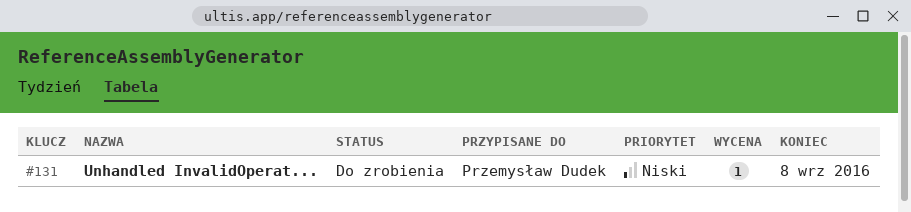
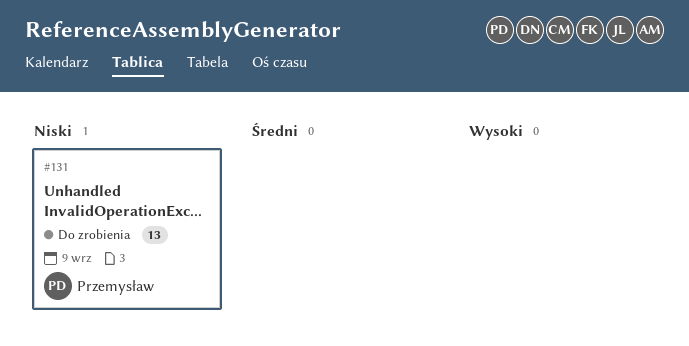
#131, estimate: 1 -> 13
#131, due: Sep 8 -> Sep 9

